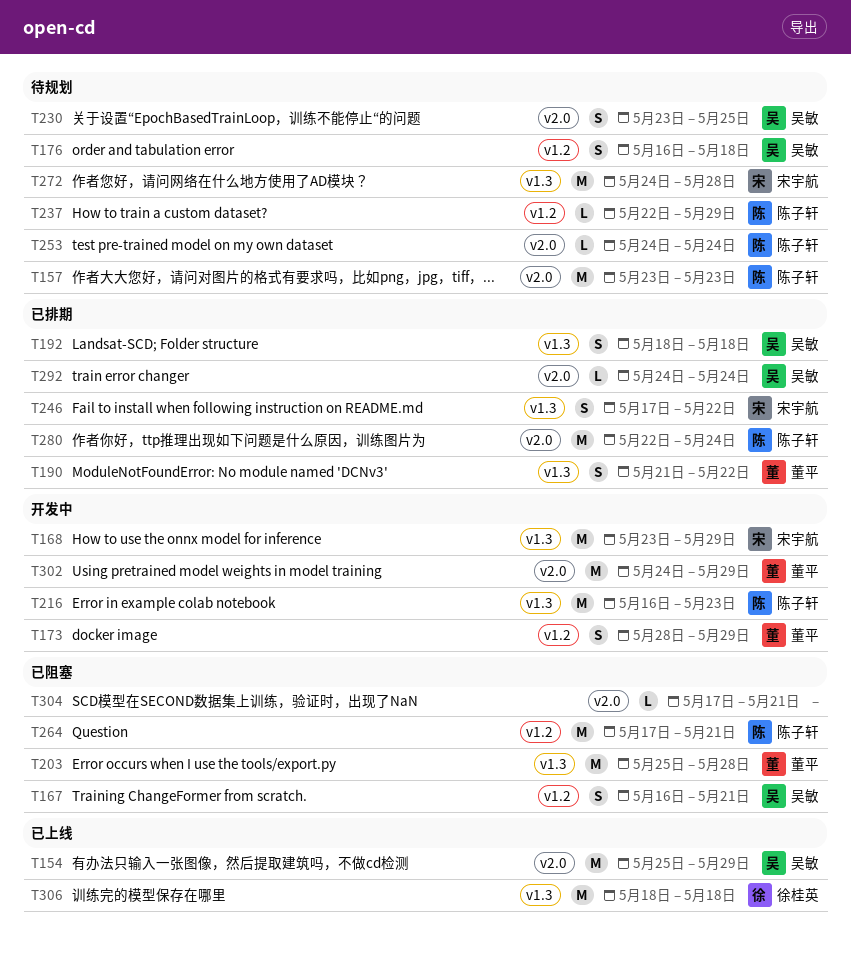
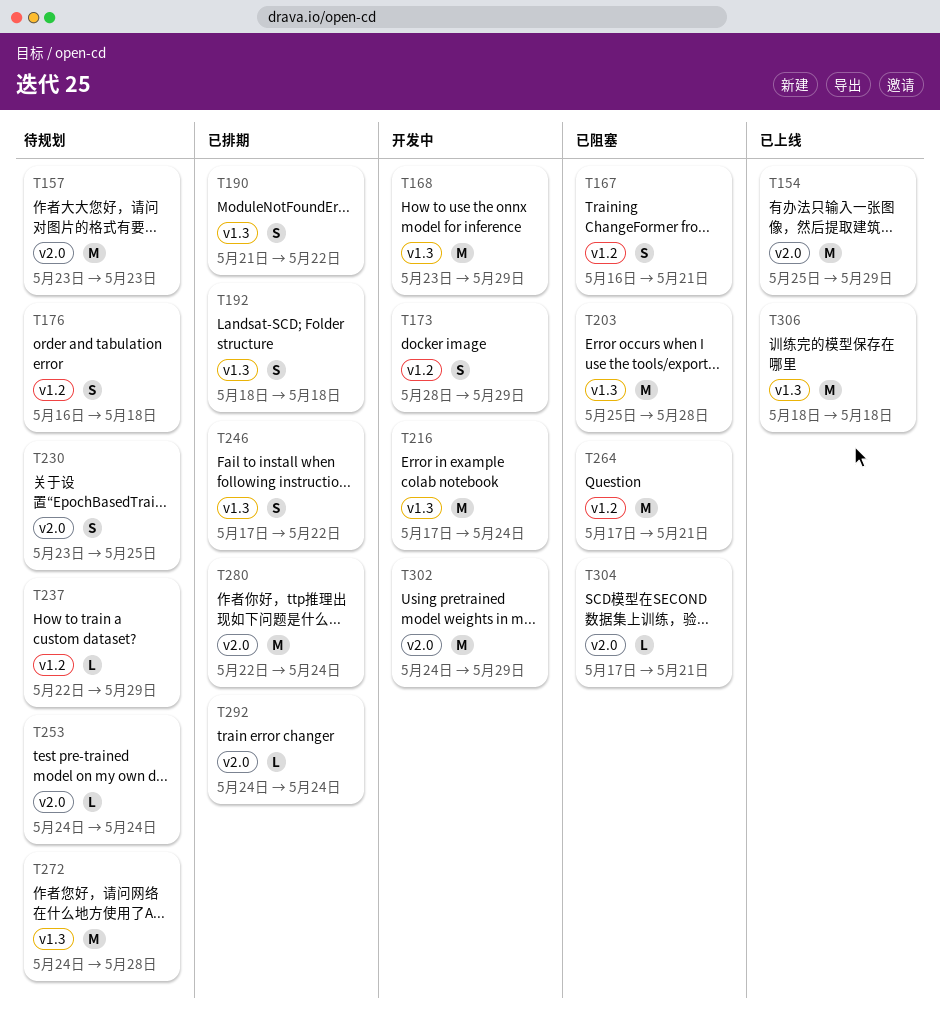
T216, start: May 16 -> May 17
T216, due: May 23 -> May 24

